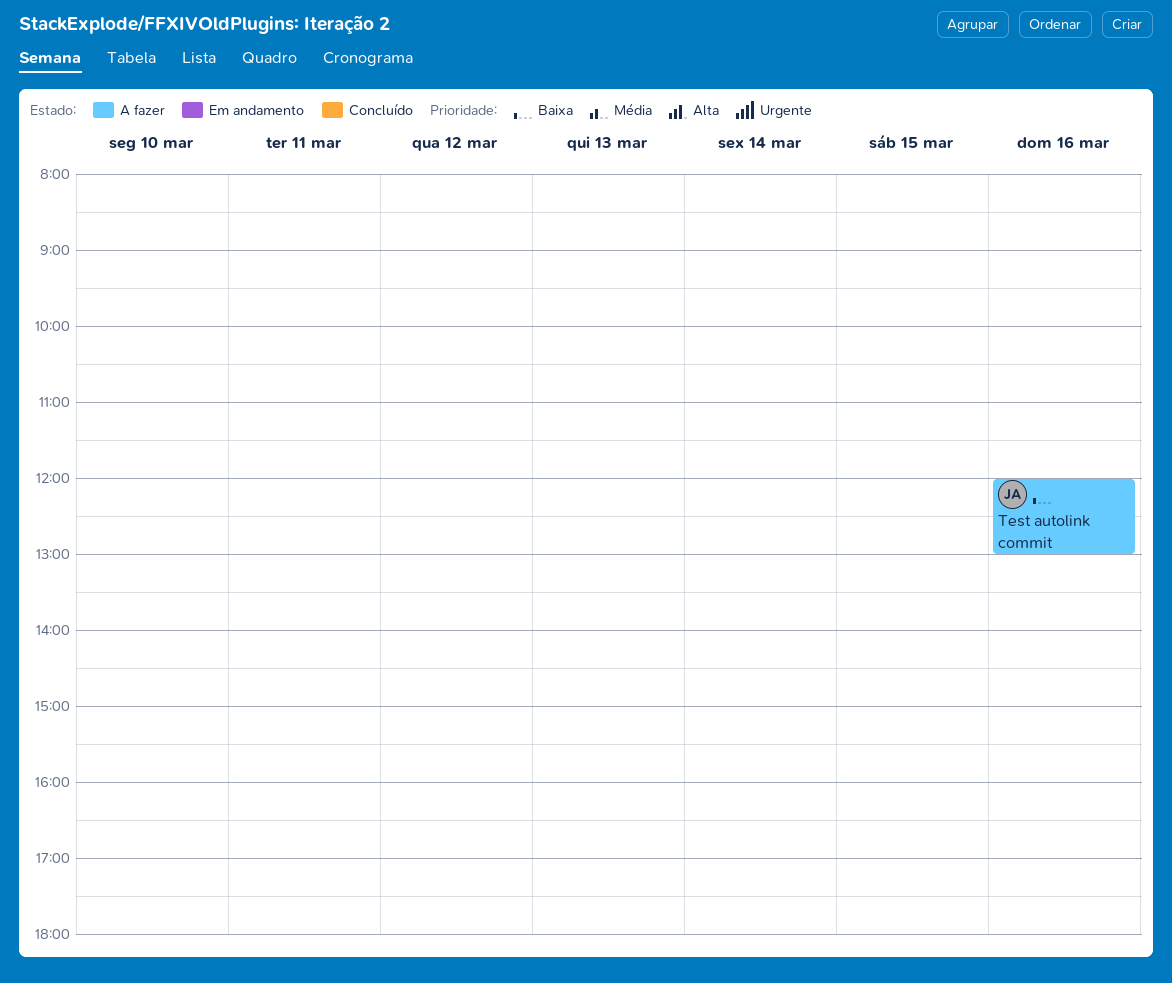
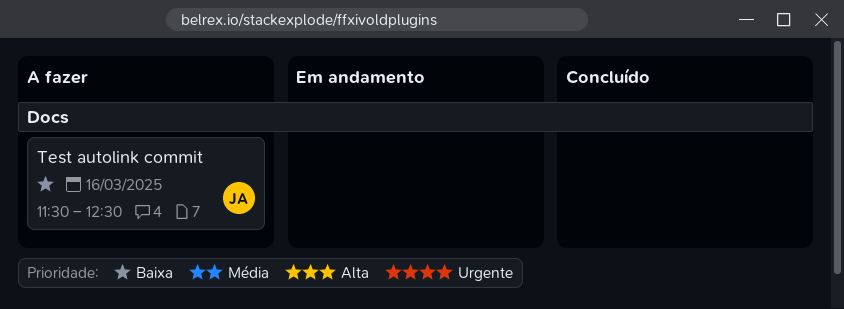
Test autolink commit, begins: 12:00 -> 11:30
Test autolink commit, ends: 13:00 -> 12:30

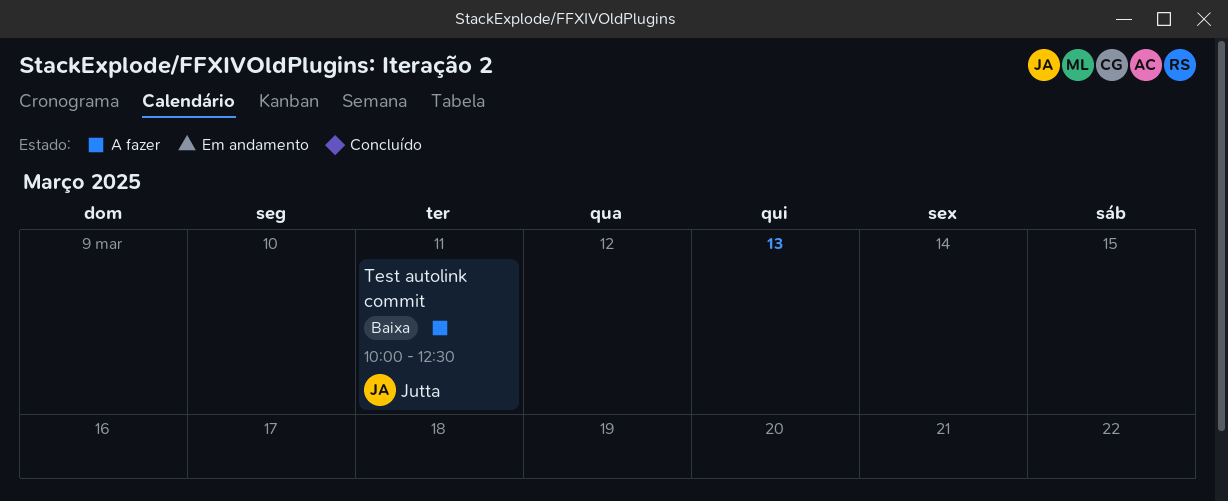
Test autolink commit, day: Mar 16 -> Mar 11
Test autolink commit, begins: 11:30 -> 10:00

